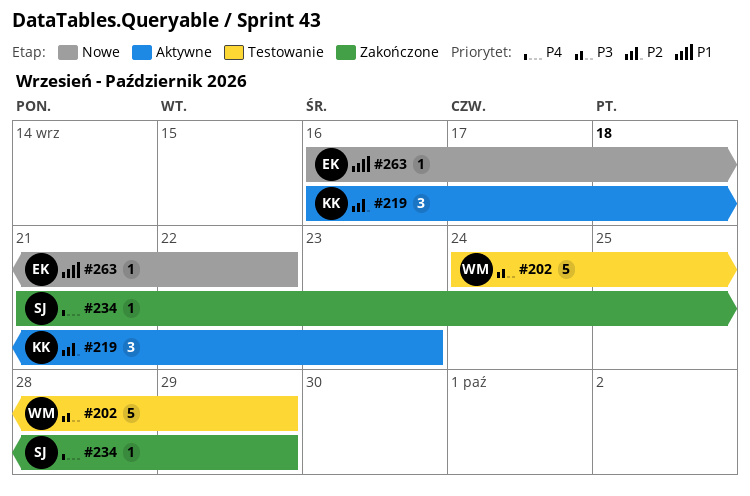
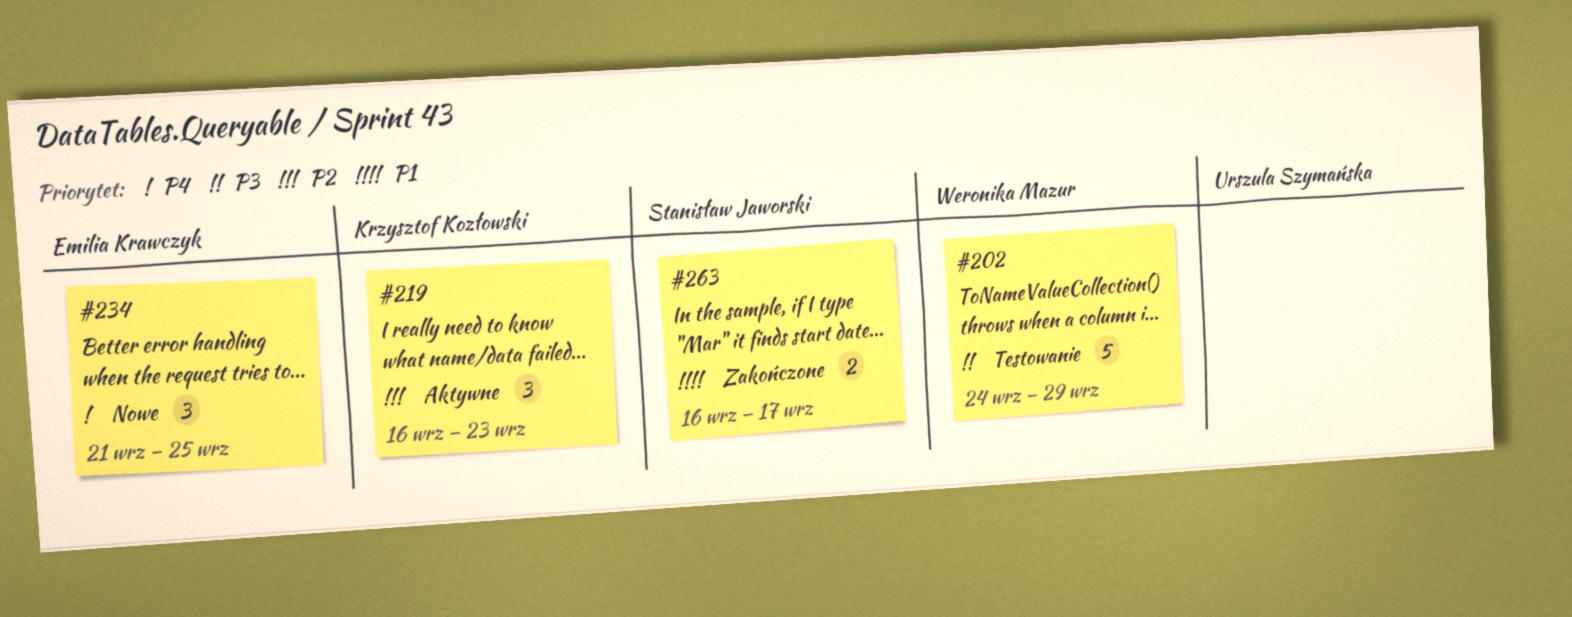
#234, status: Zakończone -> Nowe
#234, owner: Stanisław Jaworski -> Emilia Krawczyk
#234, estimate: 1 -> 3
#234, due: Sep 29 -> Sep 25
#263, status: Nowe -> Zakończone
#263, owner: Emilia Krawczyk -> Stanisław Jaworski
#263, estimate: 1 -> 2
#263, due: Sep 22 -> Sep 17

